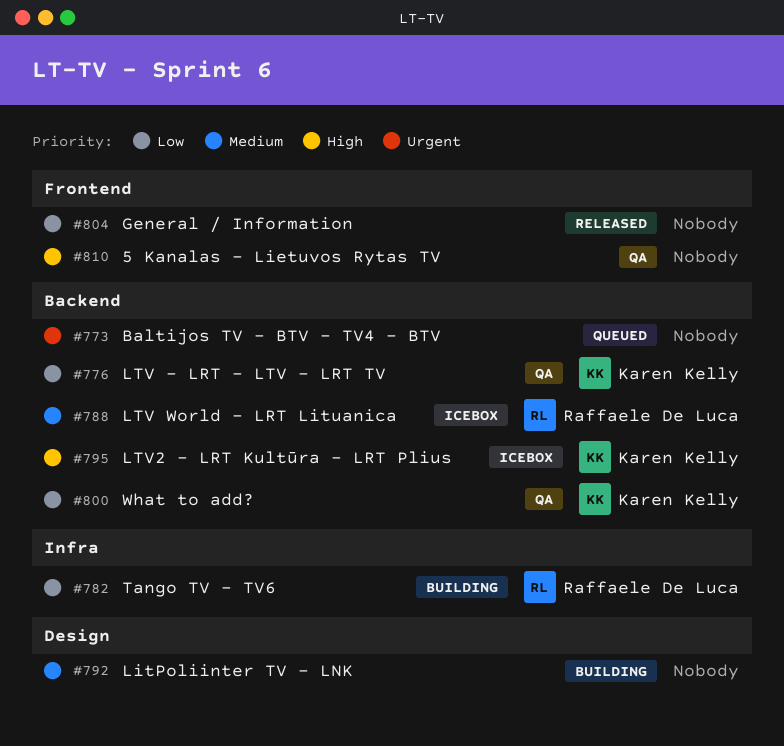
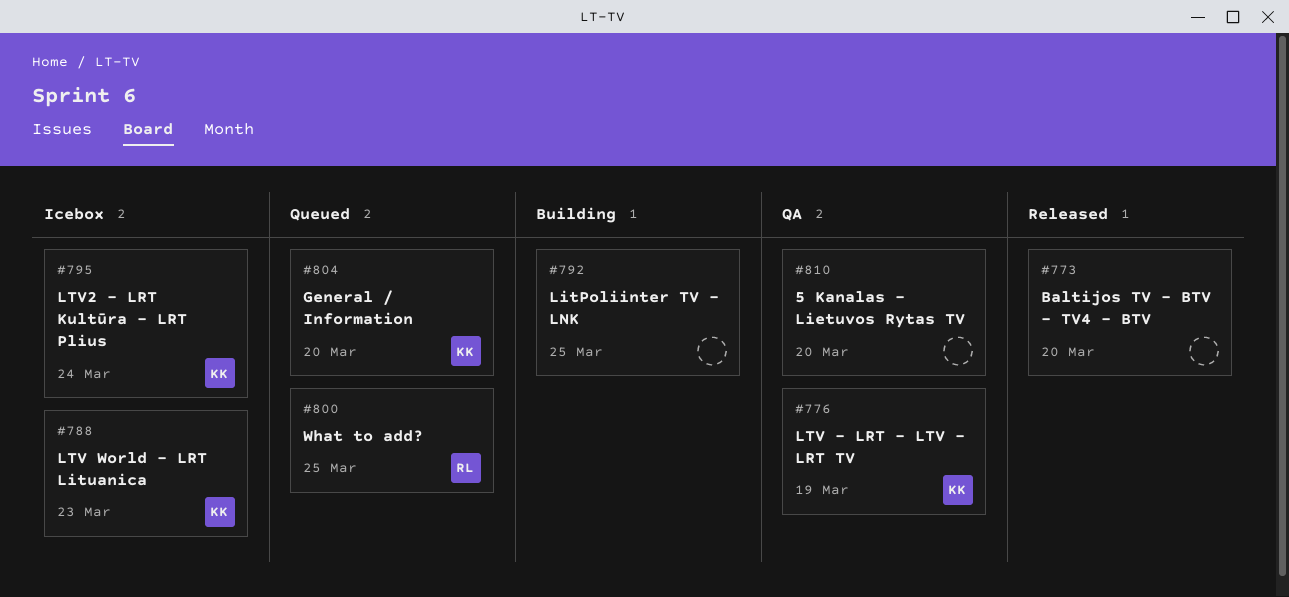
#773, status: Queued -> Released
#782: present -> none
#788, owner: Raffaele De Luca -> Karen Kelly
#800, status: QA -> Queued
#800, owner: Karen Kelly -> Raffaele De Luca
#804, status: Released -> Queued
#804, owner: none -> Karen Kelly

